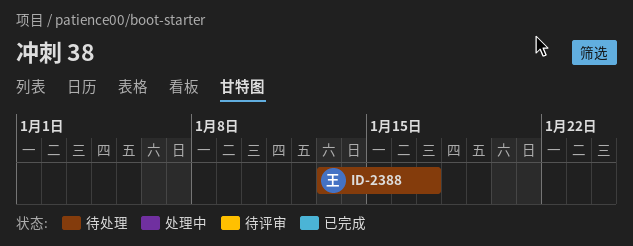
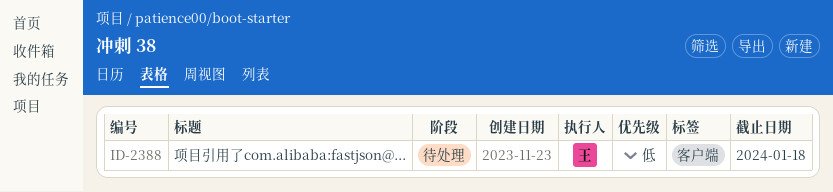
ID-2388, due: Jan 17 -> Jan 18

